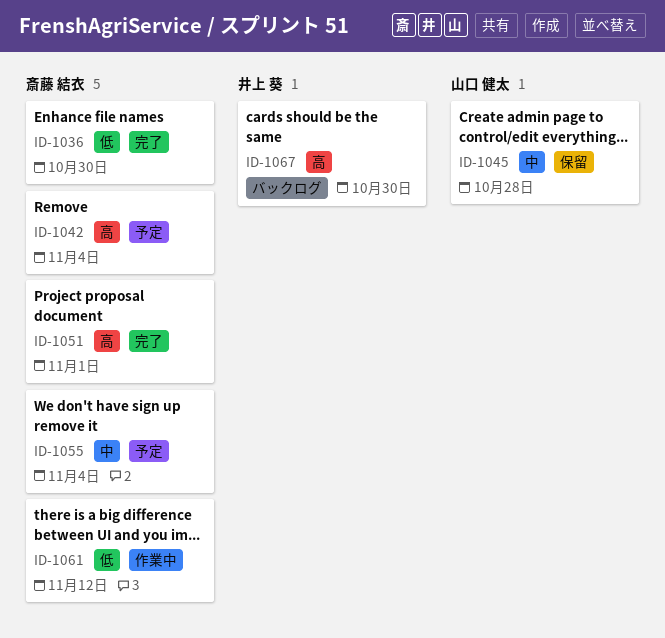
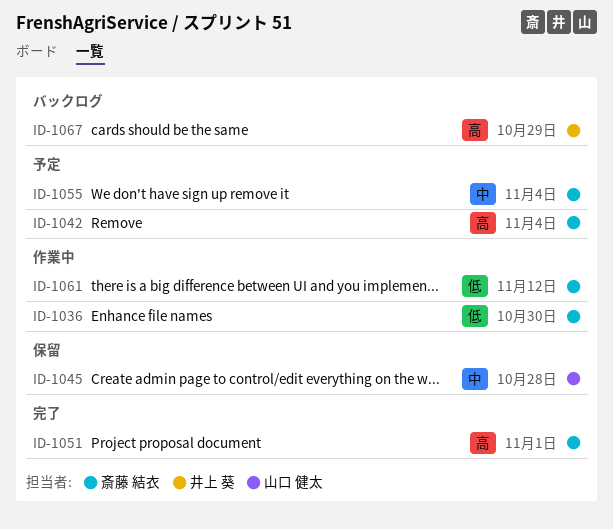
ID-1036, status: 完了 -> 作業中
ID-1067, due: Oct 30 -> Oct 29

